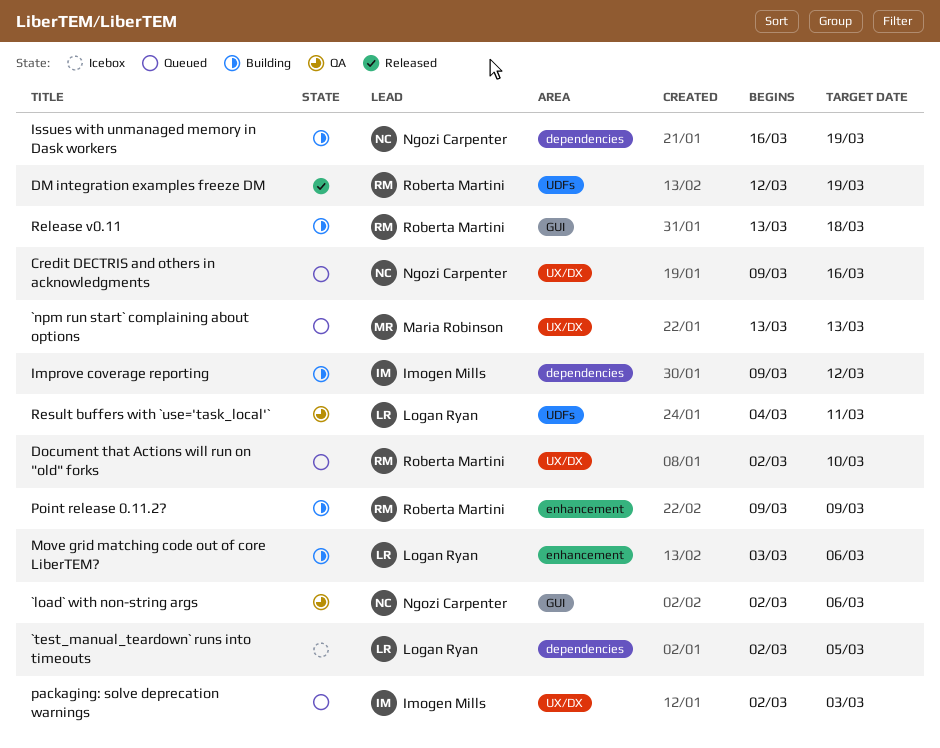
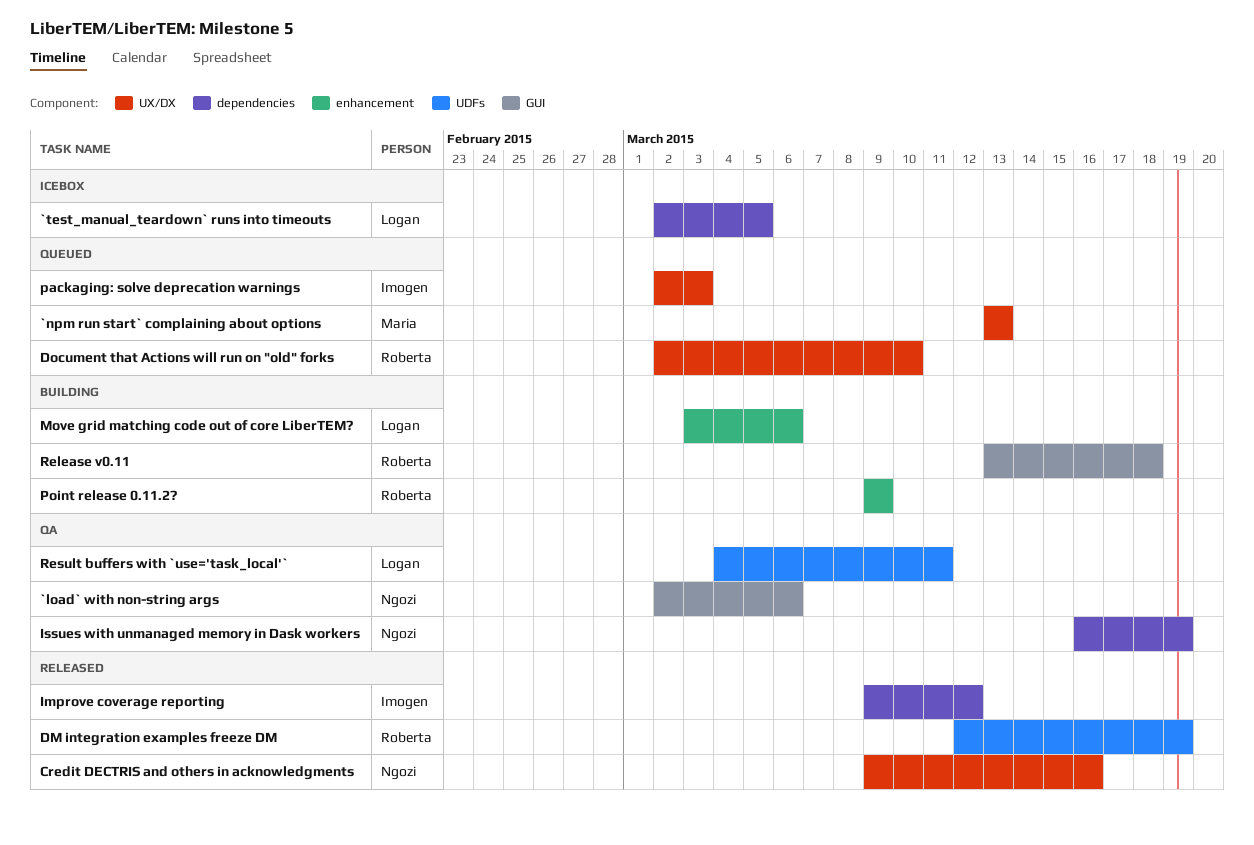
Credit DECTRIS and others in acknowledgments, status: Queued -> Released
Improve coverage reporting, status: Building -> Released
Issues with unmanaged memory in Dask workers, status: Building -> QA

